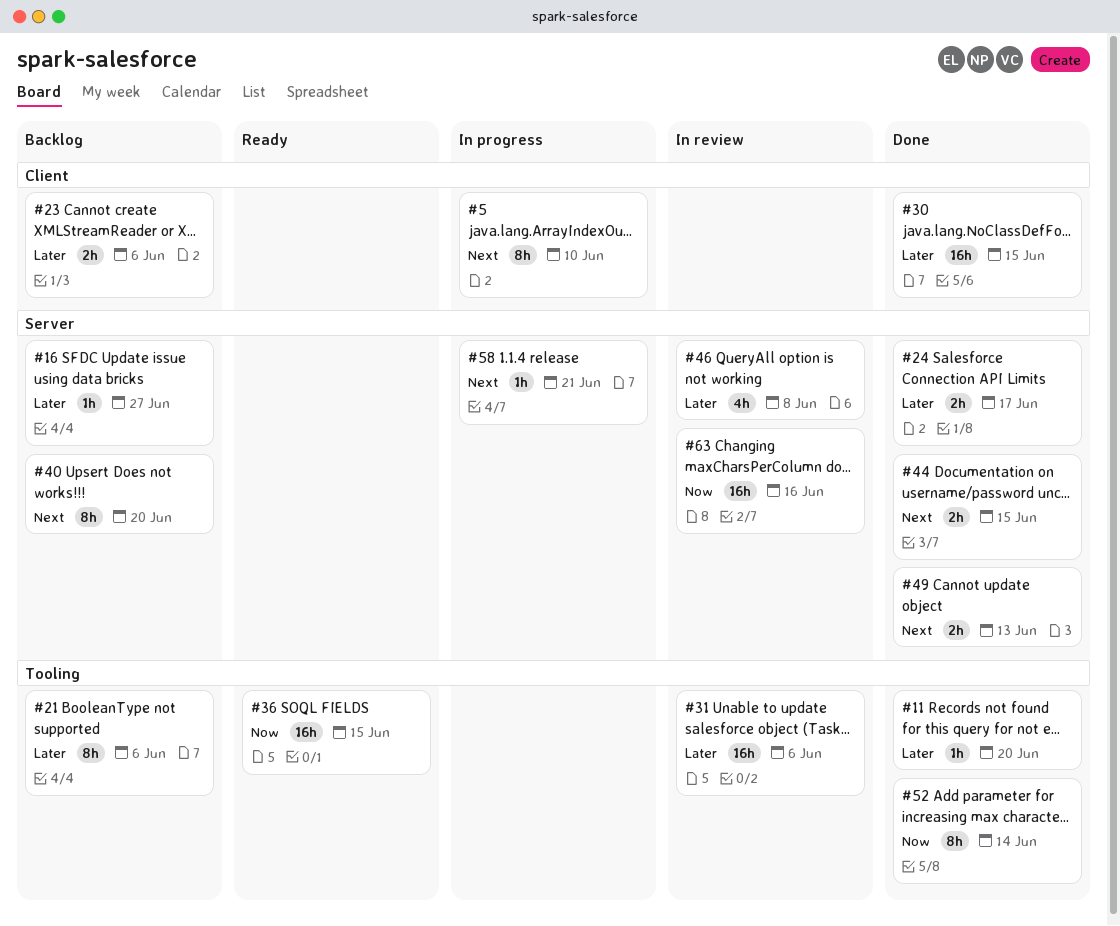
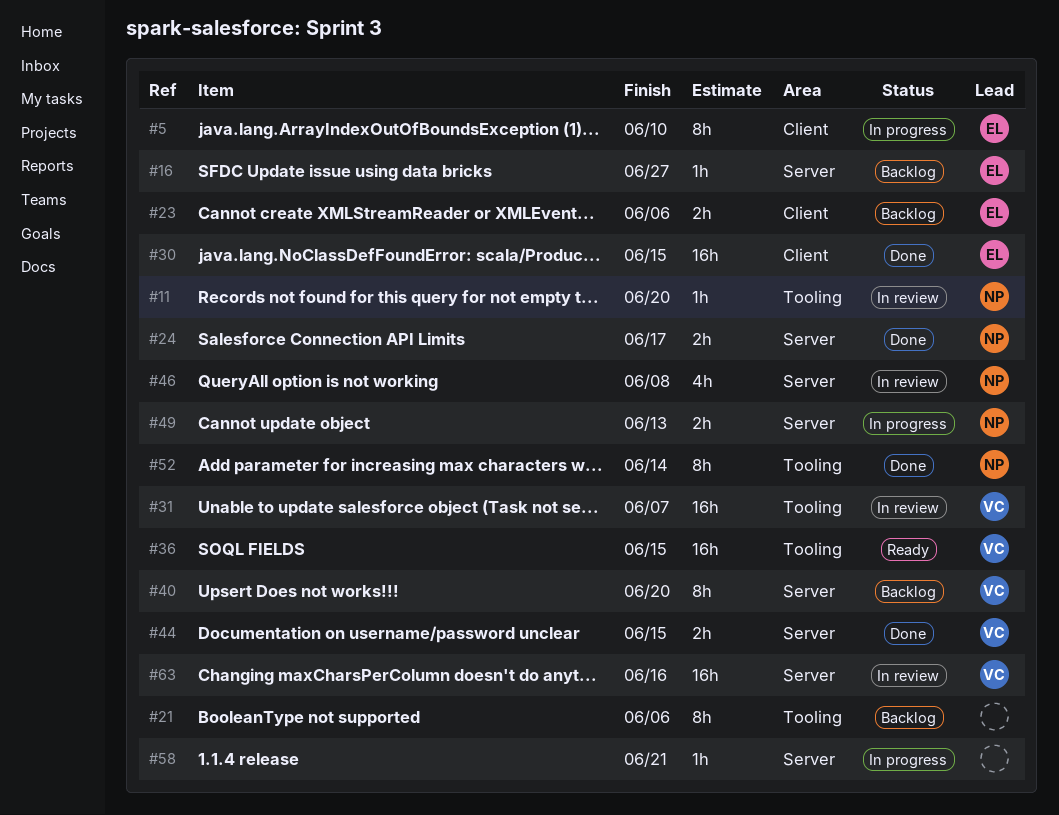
#11, status: Done -> In review
#31, due: Jun 6 -> Jun 7
#49, status: Done -> In progress

